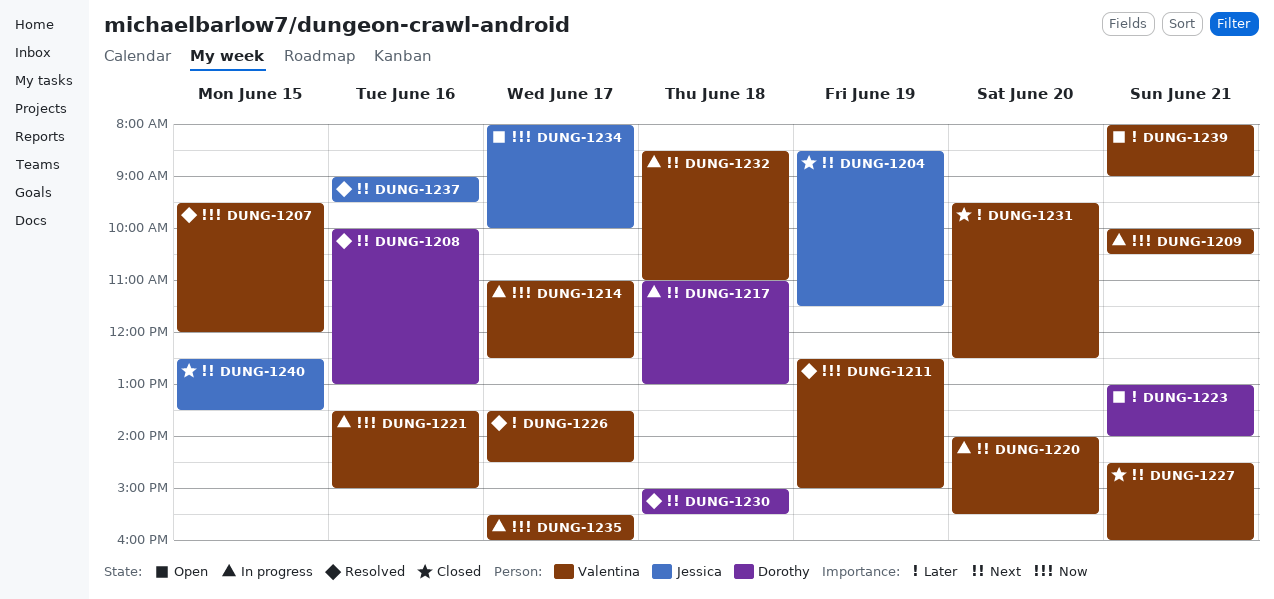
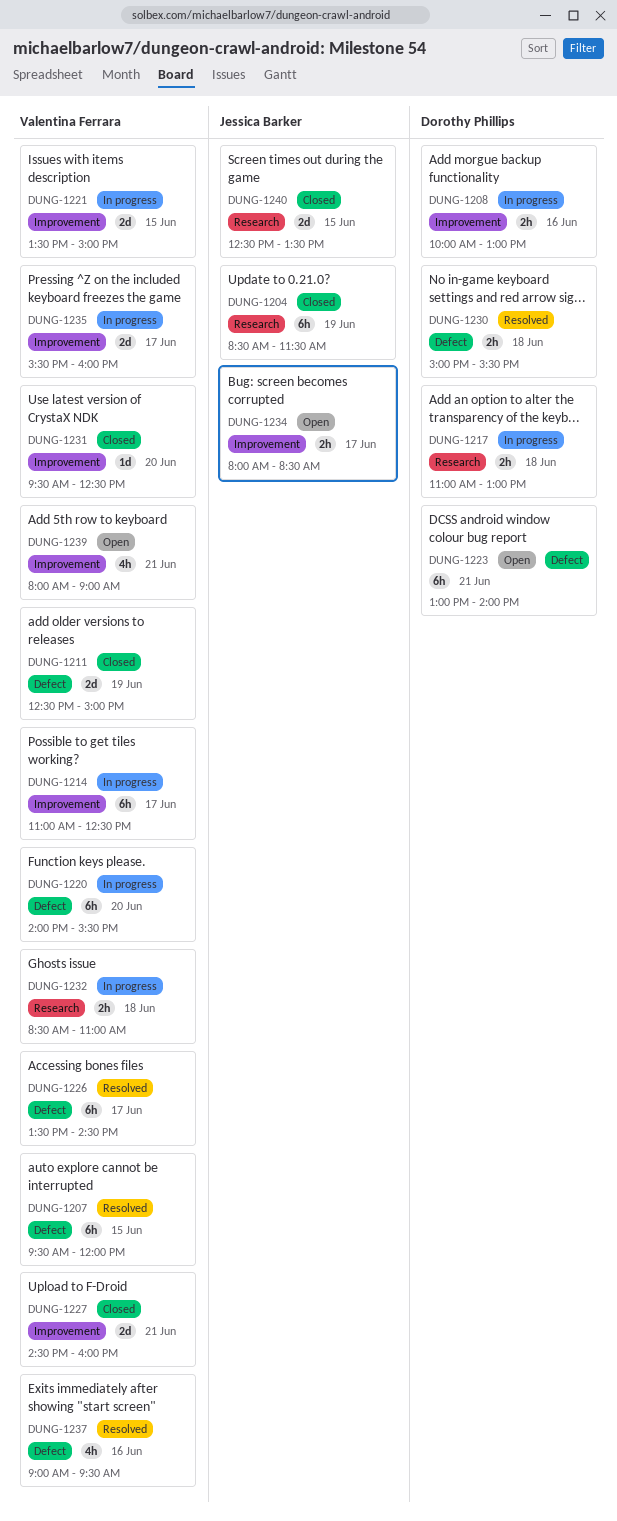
DUNG-1208, status: Resolved -> In progress
DUNG-1209: present -> none
DUNG-1211, status: Resolved -> Closed
DUNG-1221, day: Jun 16 -> Jun 15
DUNG-1234, ends: 10:00 -> 08:30
DUNG-1237, owner: Jessica Barker -> Valentina Ferrara

